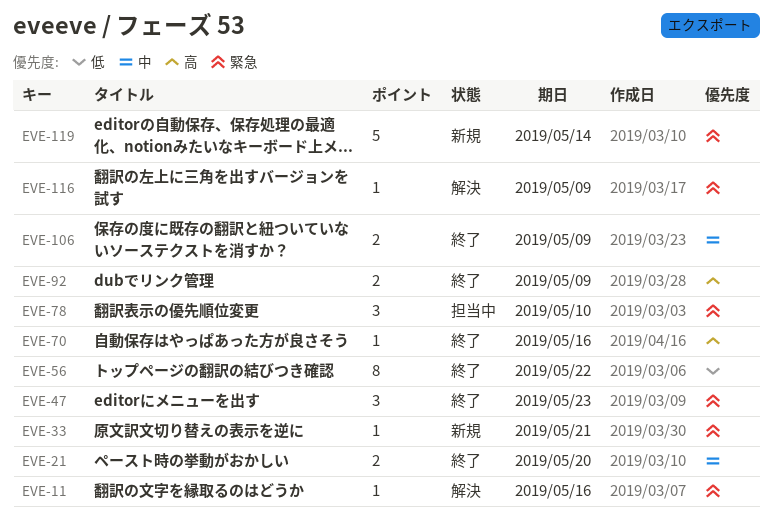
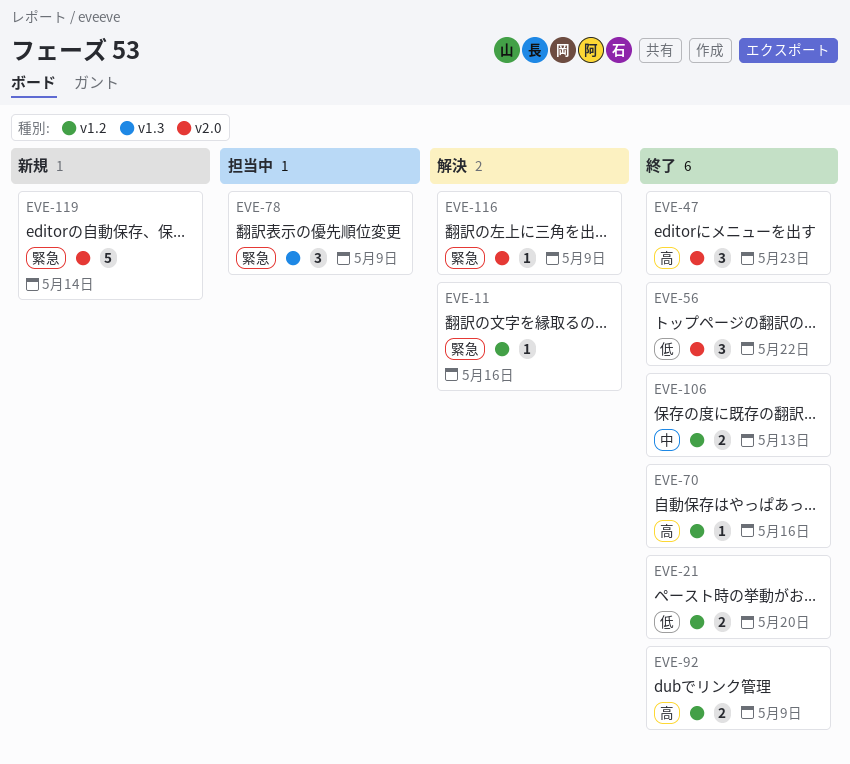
EVE-21, priority: 中 -> 低
EVE-33: present -> none
EVE-47, priority: 緊急 -> 高
EVE-56, estimate: 8 -> 3
EVE-78, due: May 10 -> May 9
EVE-106, due: May 9 -> May 13

